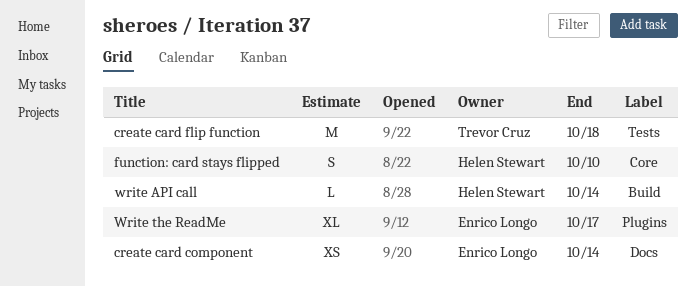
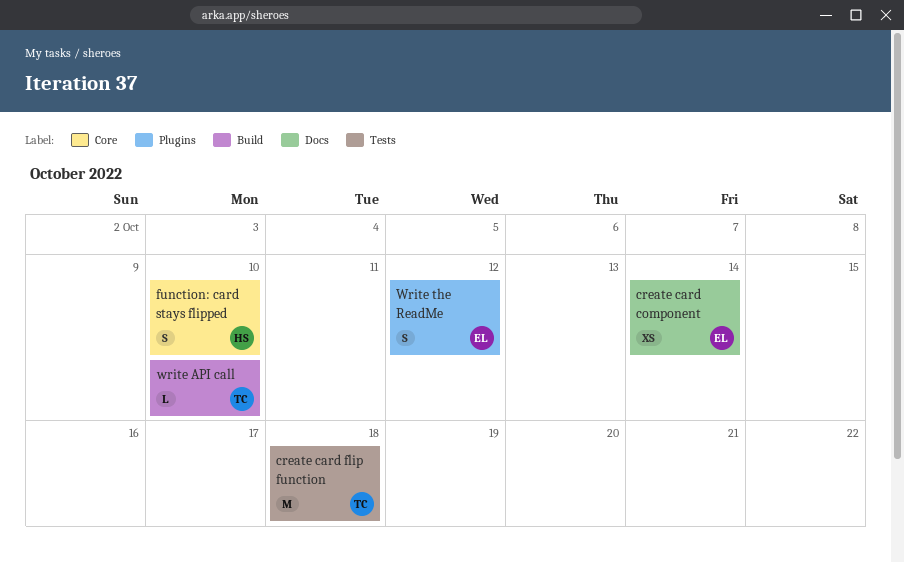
write API call, owner: Helen Stewart -> Trevor Cruz
write API call, due: Oct 14 -> Oct 10
Write the ReadMe, estimate: XL -> S
Write the ReadMe, due: Oct 17 -> Oct 12

